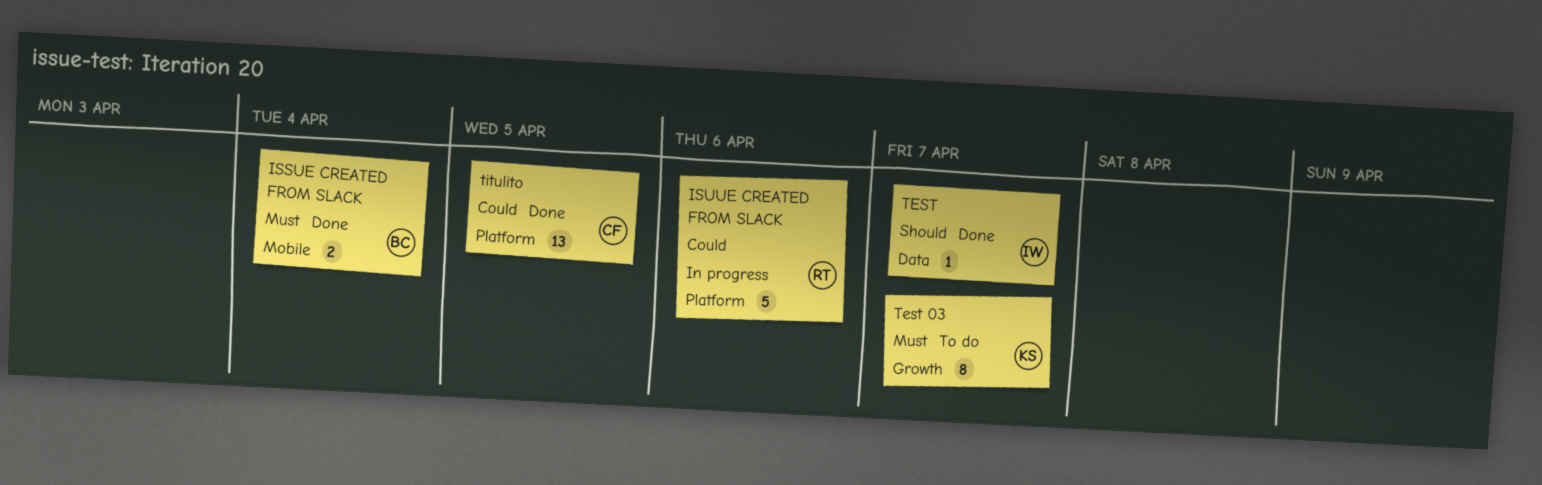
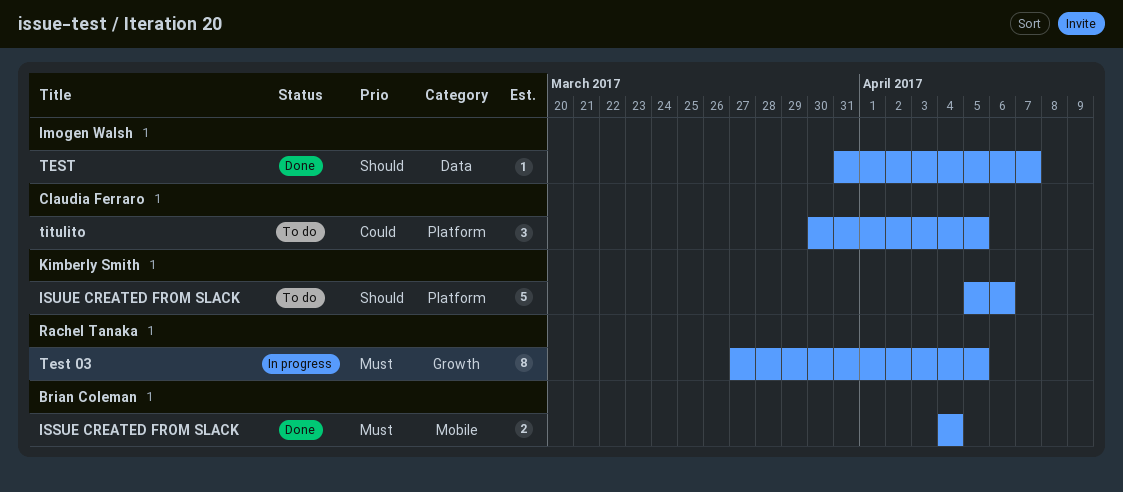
ISUUE CREATED FROM SLACK, status: In progress -> To do
ISUUE CREATED FROM SLACK, owner: Rachel Tanaka -> Kimberly Smith
ISUUE CREATED FROM SLACK, priority: Could -> Should
Test 03, status: To do -> In progress
Test 03, owner: Kimberly Smith -> Rachel Tanaka
Test 03, due: Apr 7 -> Apr 5
titulito, status: Done -> To do
titulito, estimate: 13 -> 3

